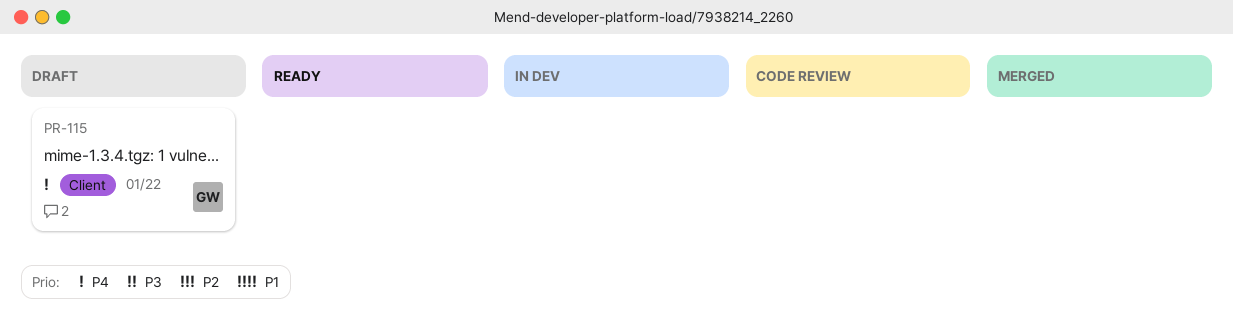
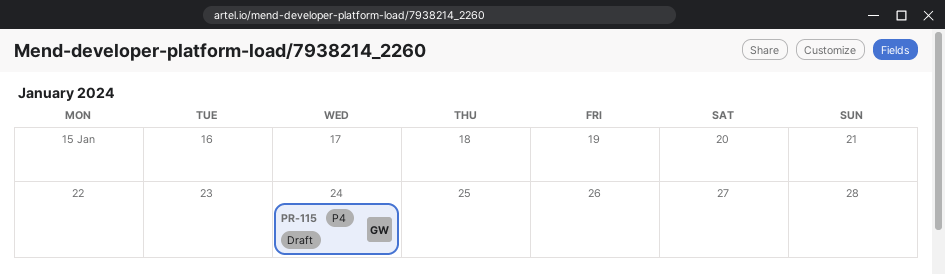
PR-115, due: Jan 22 -> Jan 24

